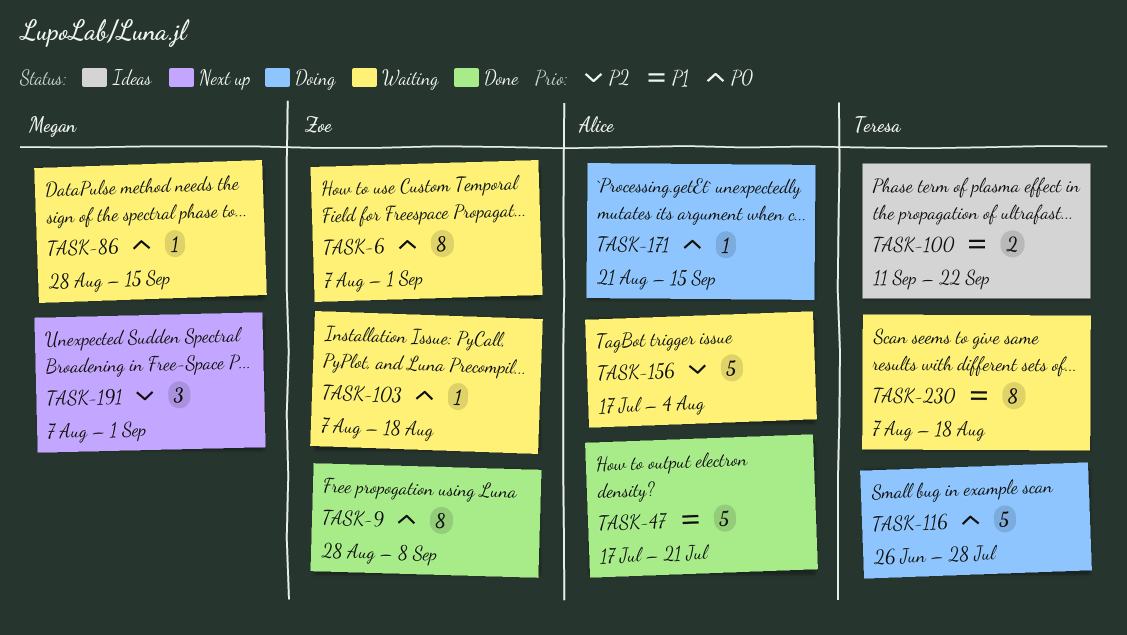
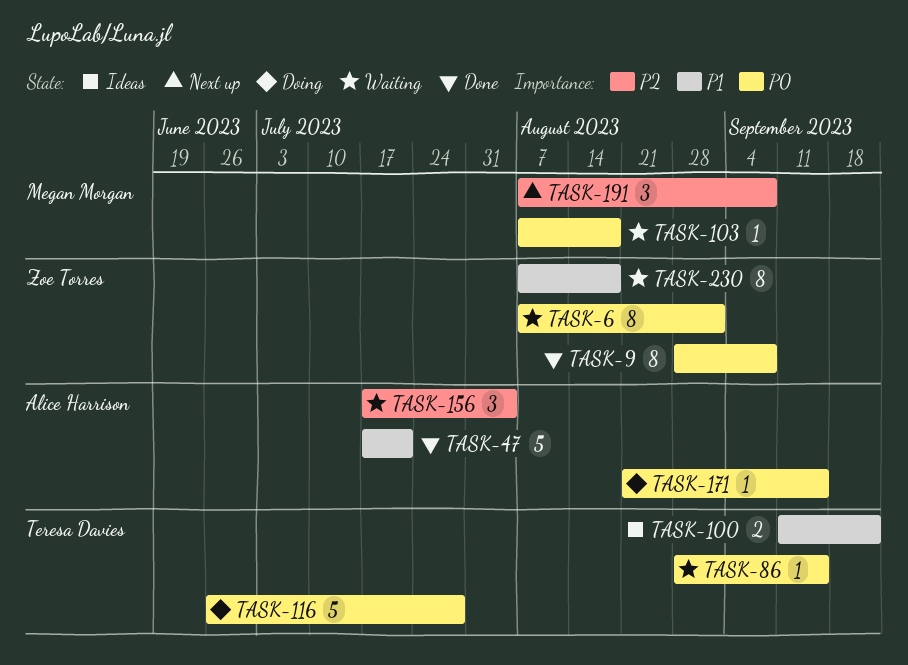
TASK-86, owner: Megan Morgan -> Teresa Davies
TASK-103, owner: Zoe Torres -> Megan Morgan
TASK-156, estimate: 5 -> 3
TASK-191, due: Sep 1 -> Sep 8
TASK-230, owner: Teresa Davies -> Zoe Torres

